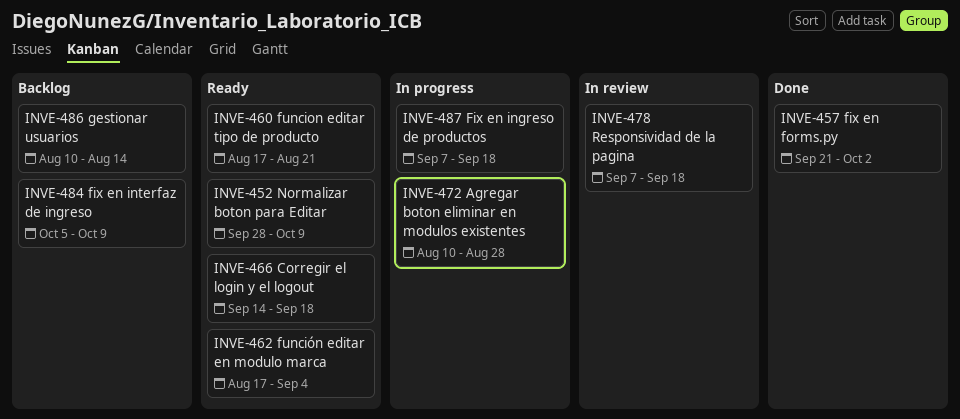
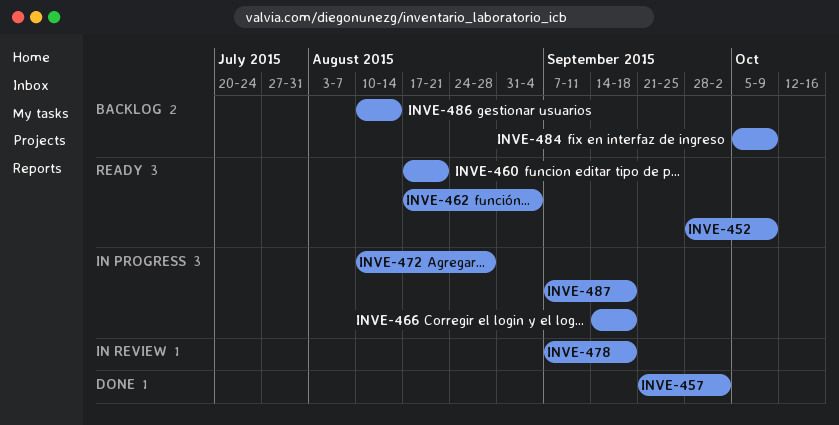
INVE-466, status: Ready -> In progress

